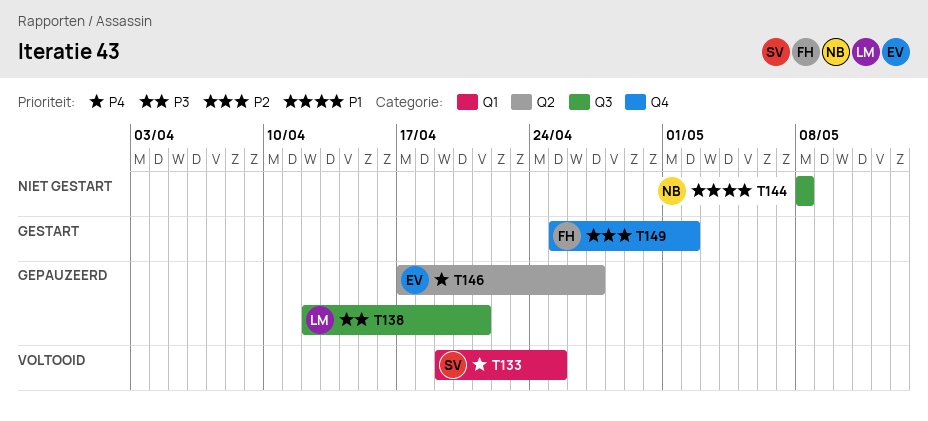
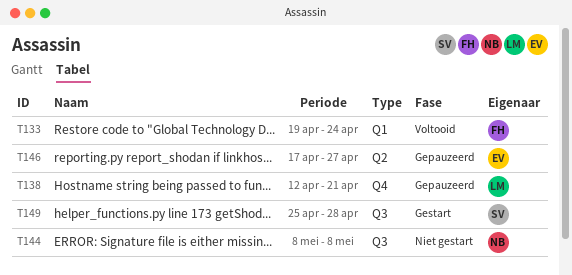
T133, owner: SV -> FH
T133, due: Apr 25 -> Apr 24
T138, label: Q3 -> Q4
T149, owner: FH -> SV
T149, label: Q4 -> Q3
T149, due: May 2 -> Apr 28

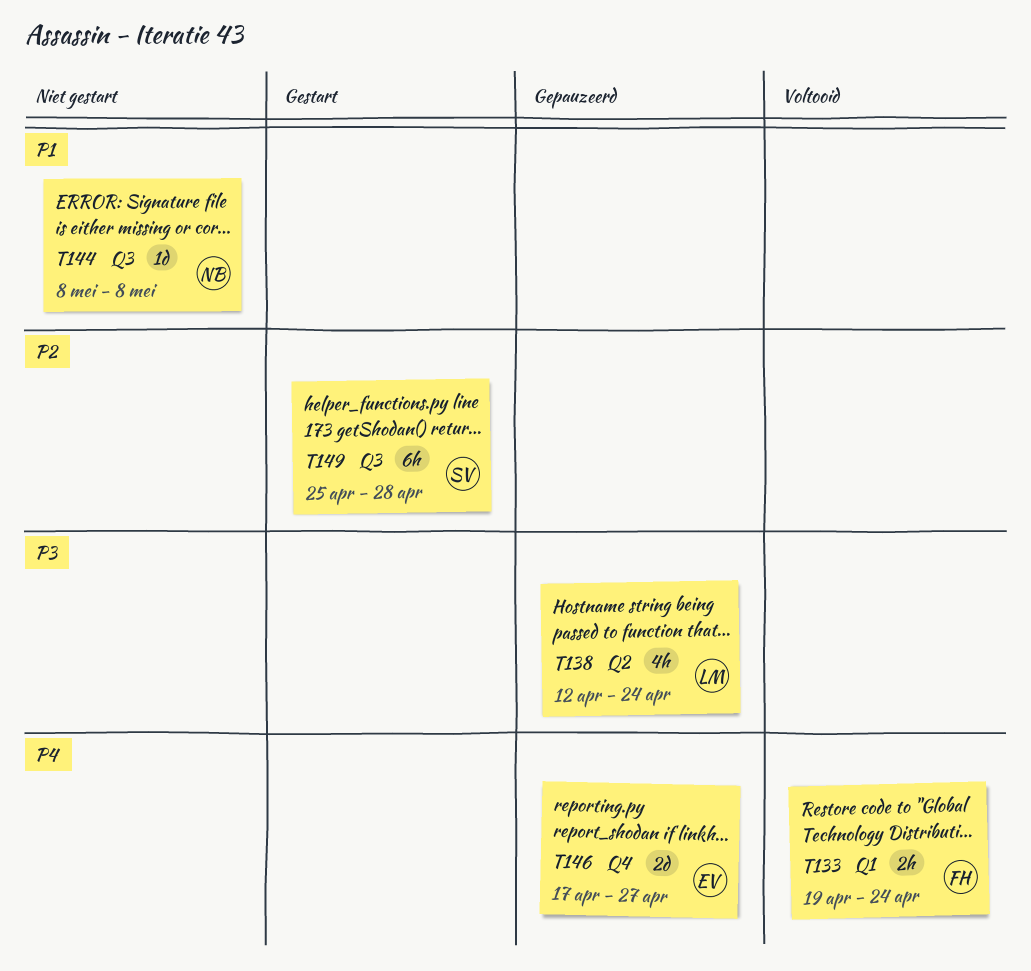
T138, label: Q4 -> Q2
T138, due: Apr 21 -> Apr 24
T146, label: Q2 -> Q4

